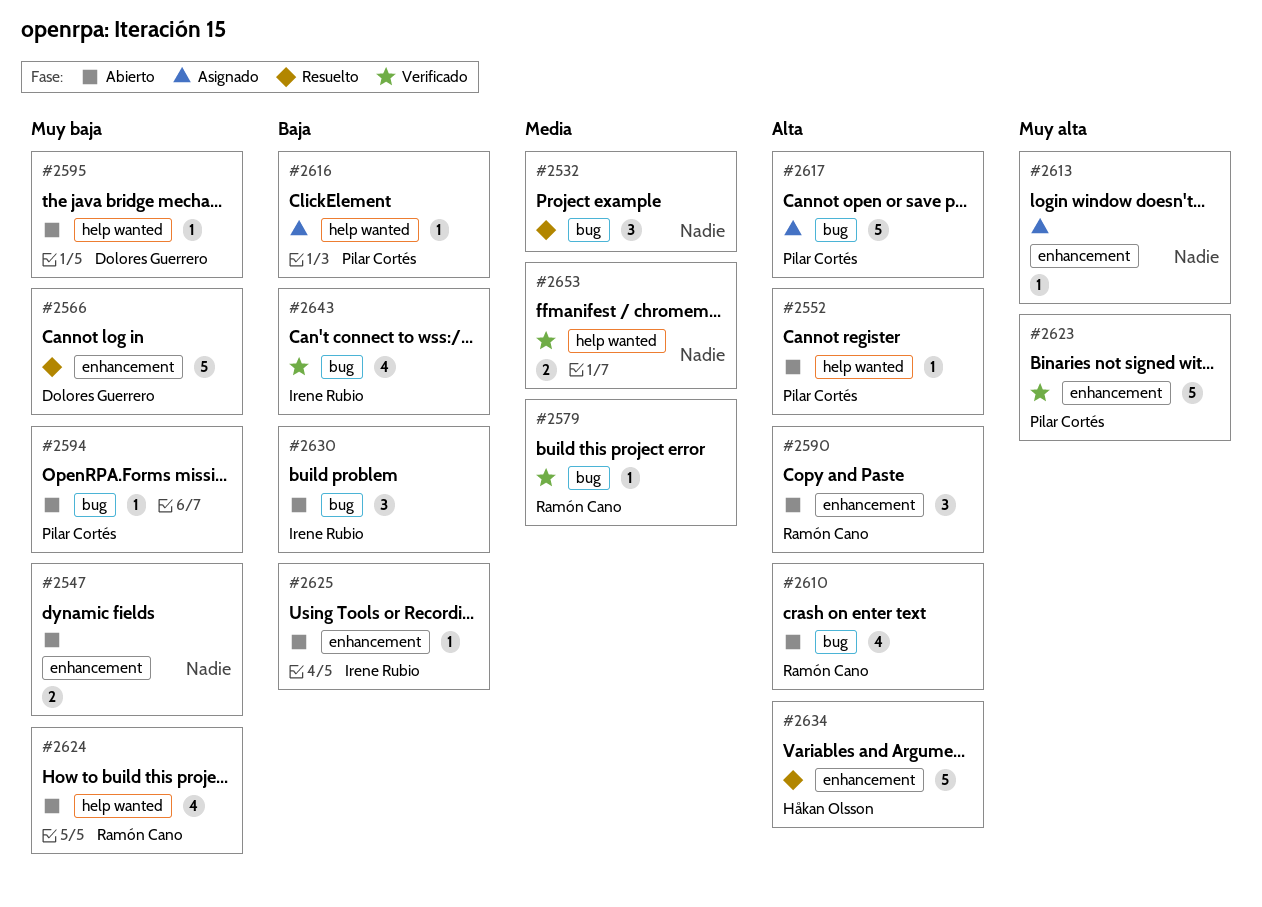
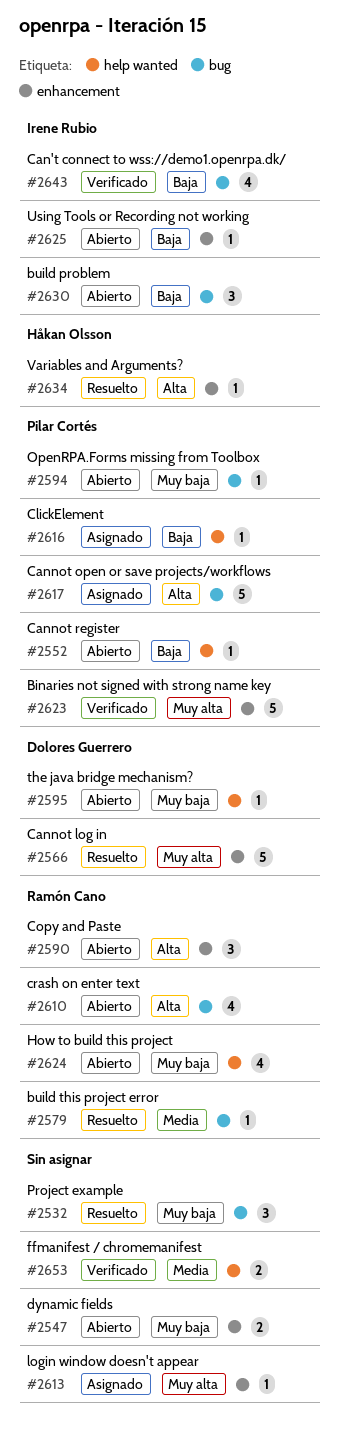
#2532, priority: Media -> Muy baja
#2552, priority: Alta -> Baja
#2566, priority: Muy baja -> Muy alta
#2579, status: Verificado -> Resuelto
#2634, estimate: 5 -> 1

